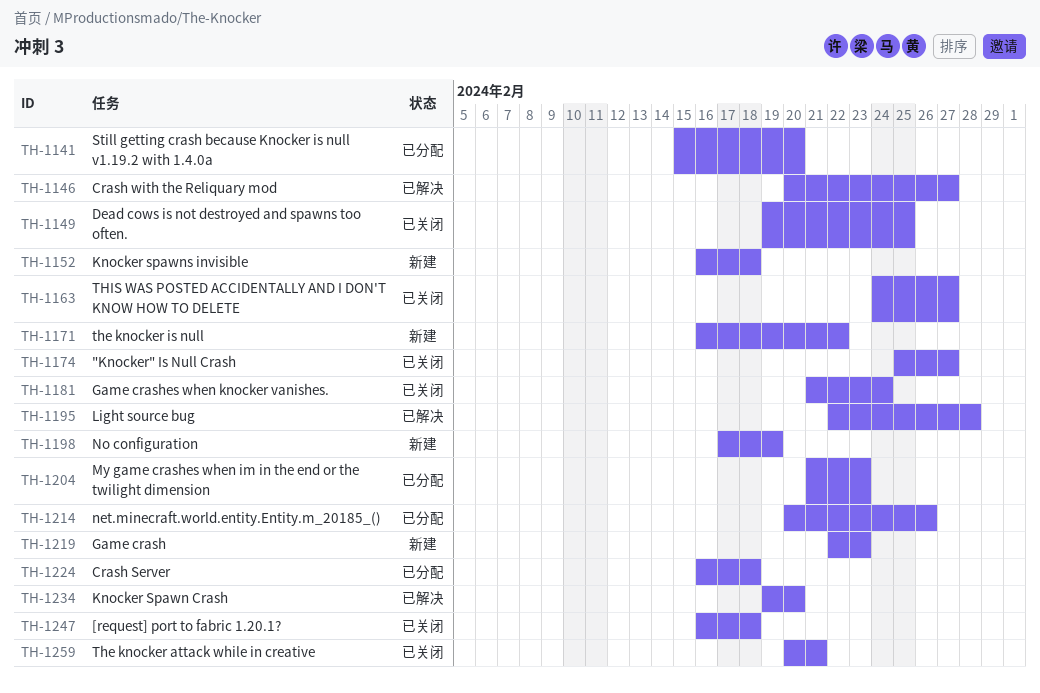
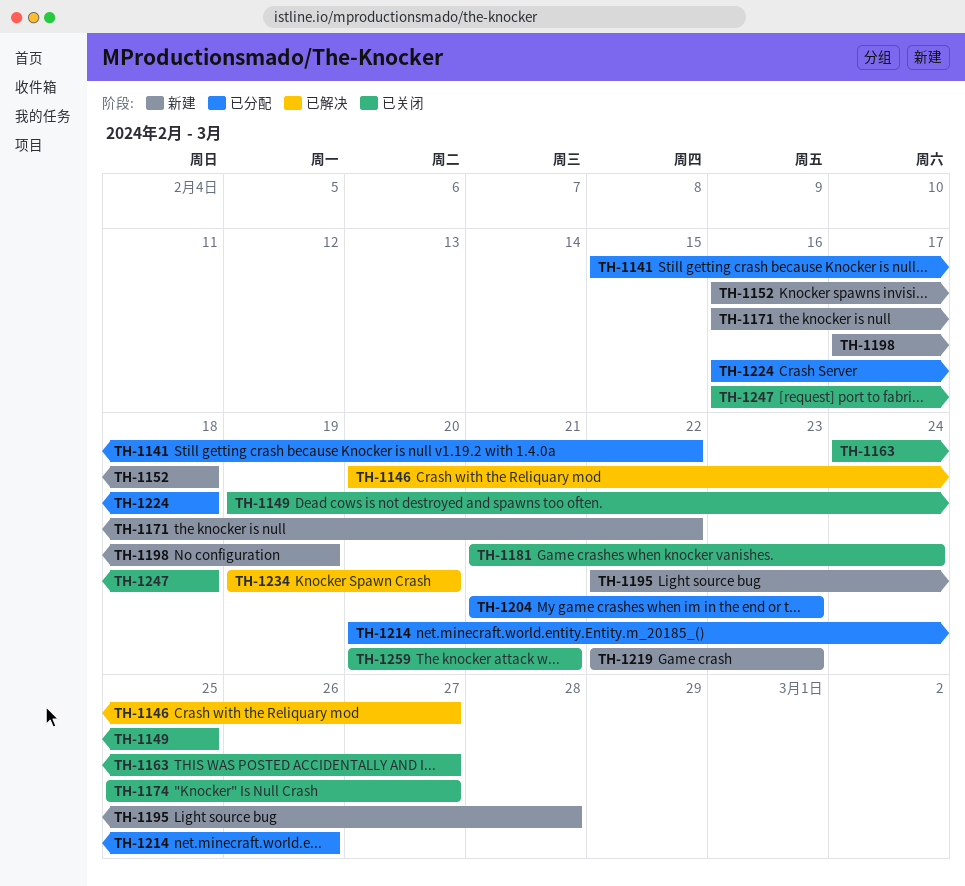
TH-1141, due: Feb 20 -> Feb 22
TH-1195, status: 已解决 -> 新建

